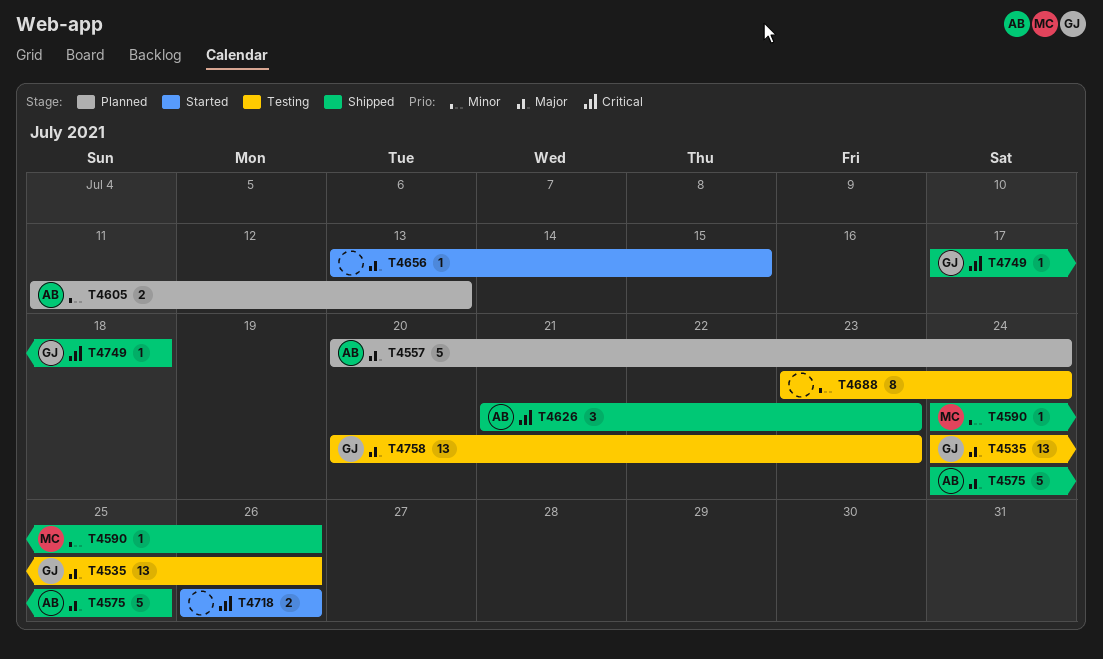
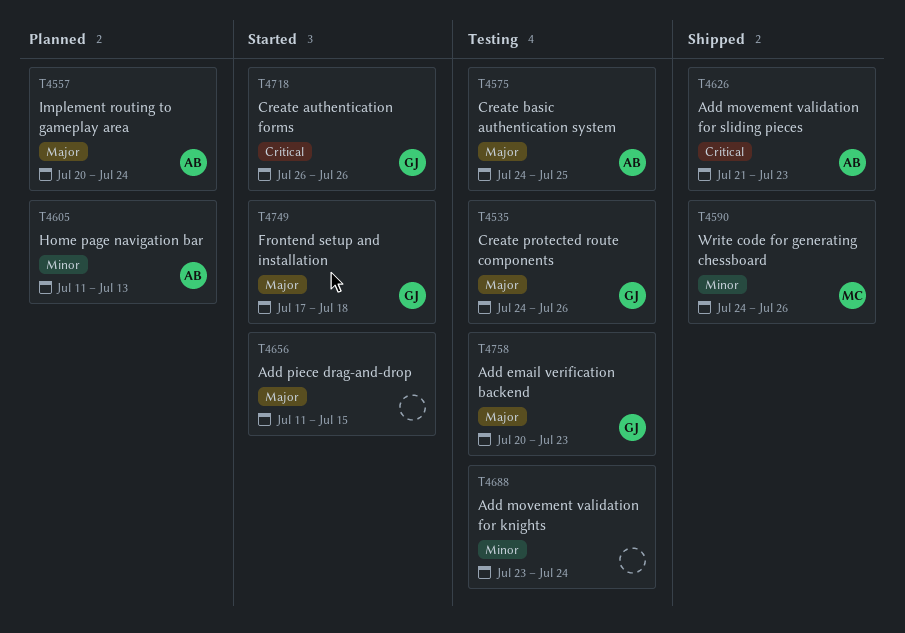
T4575, status: Shipped -> Testing
T4656, start: Jul 13 -> Jul 11
T4718, owner: none -> GJ
T4749, status: Shipped -> Started
T4749, priority: Critical -> Major

